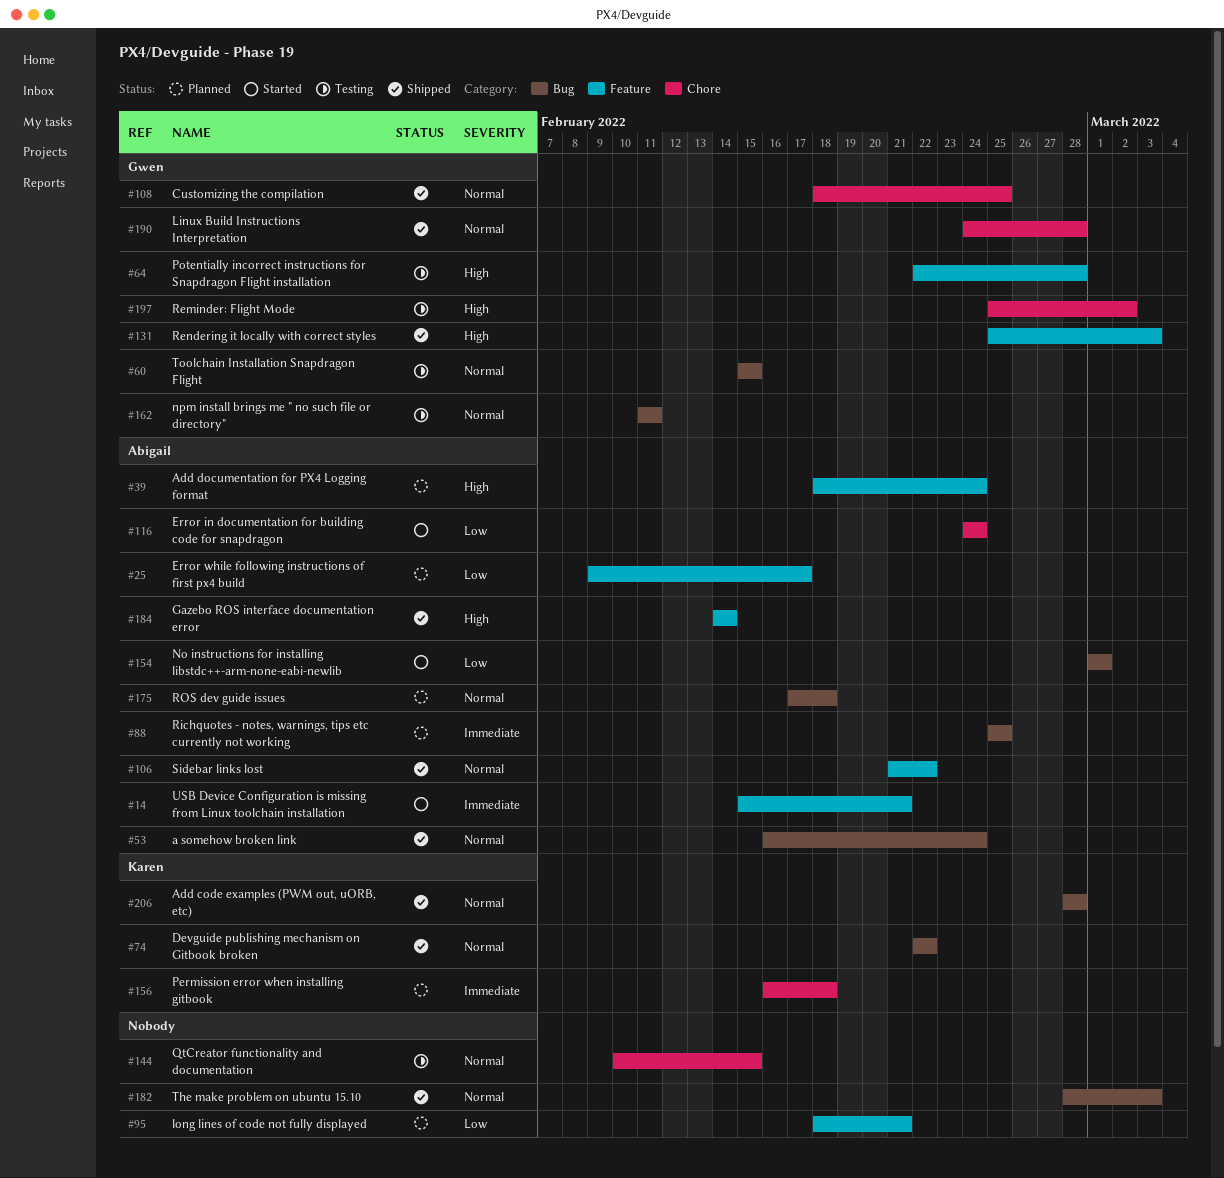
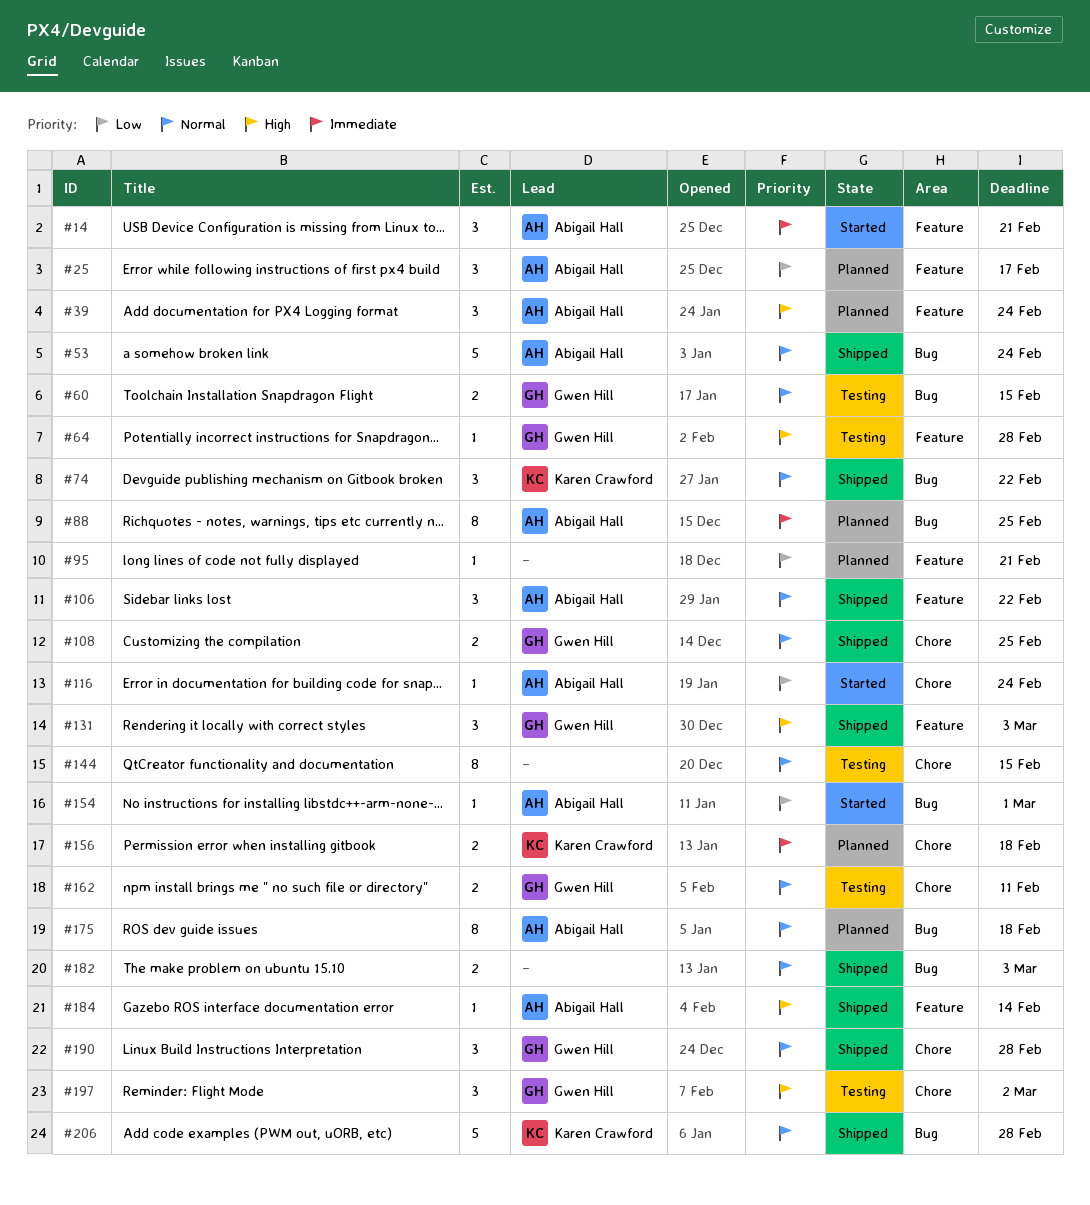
#162, label: Bug -> Chore

